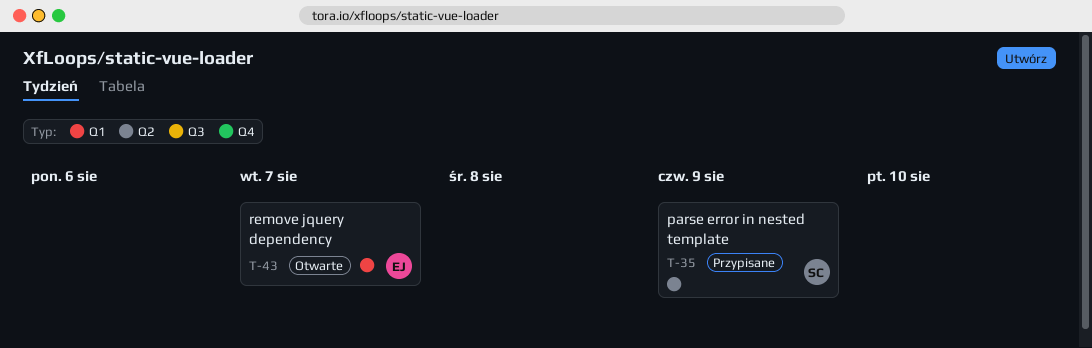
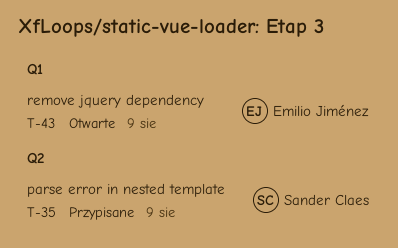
T-43, due: Aug 7 -> Aug 9

